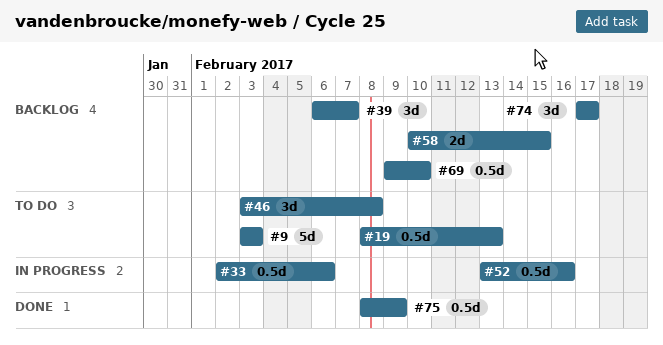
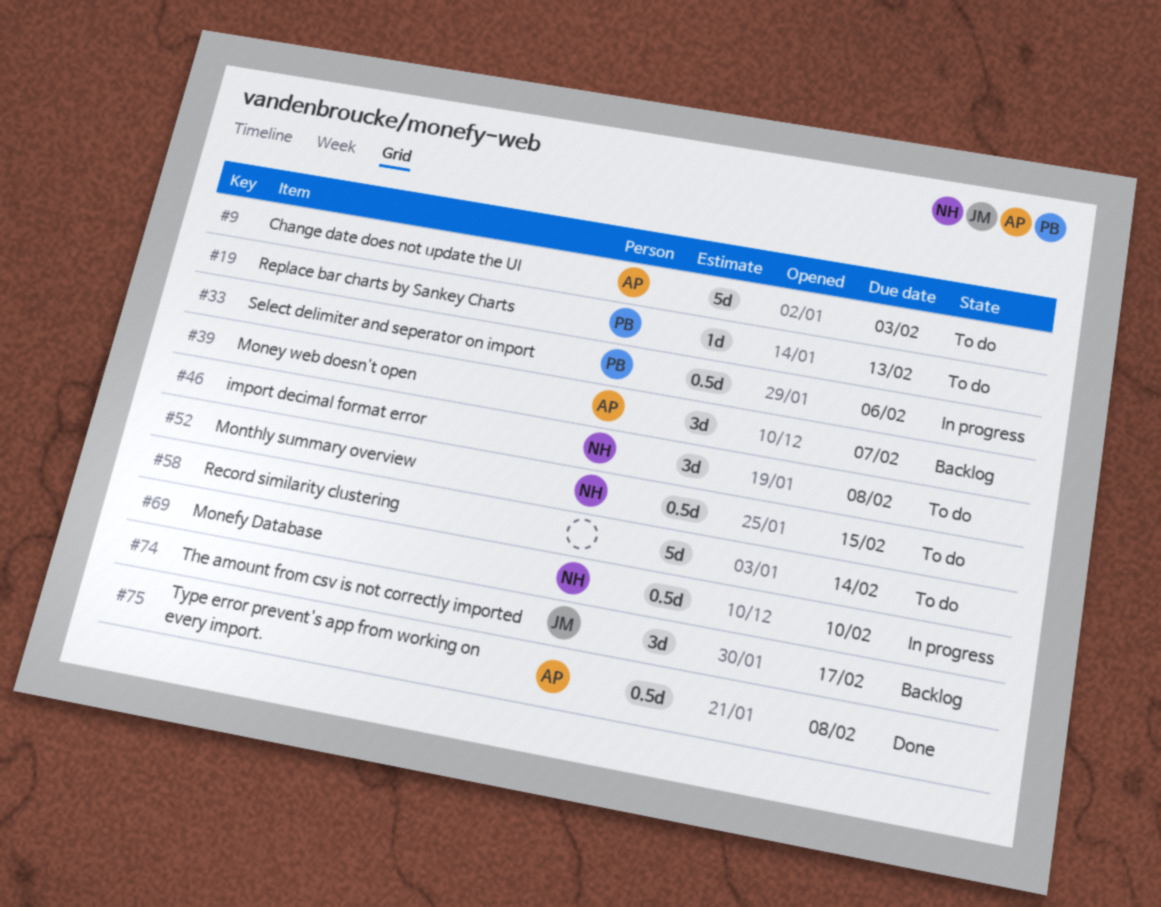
#19, estimate: 0.5d -> 1d
#52, status: In progress -> To do
#52, due: Feb 16 -> Feb 15
#58, status: Backlog -> To do
#58, estimate: 2d -> 5d
#58, due: Feb 15 -> Feb 14
#69, status: Backlog -> In progress
#75, due: Feb 9 -> Feb 8

